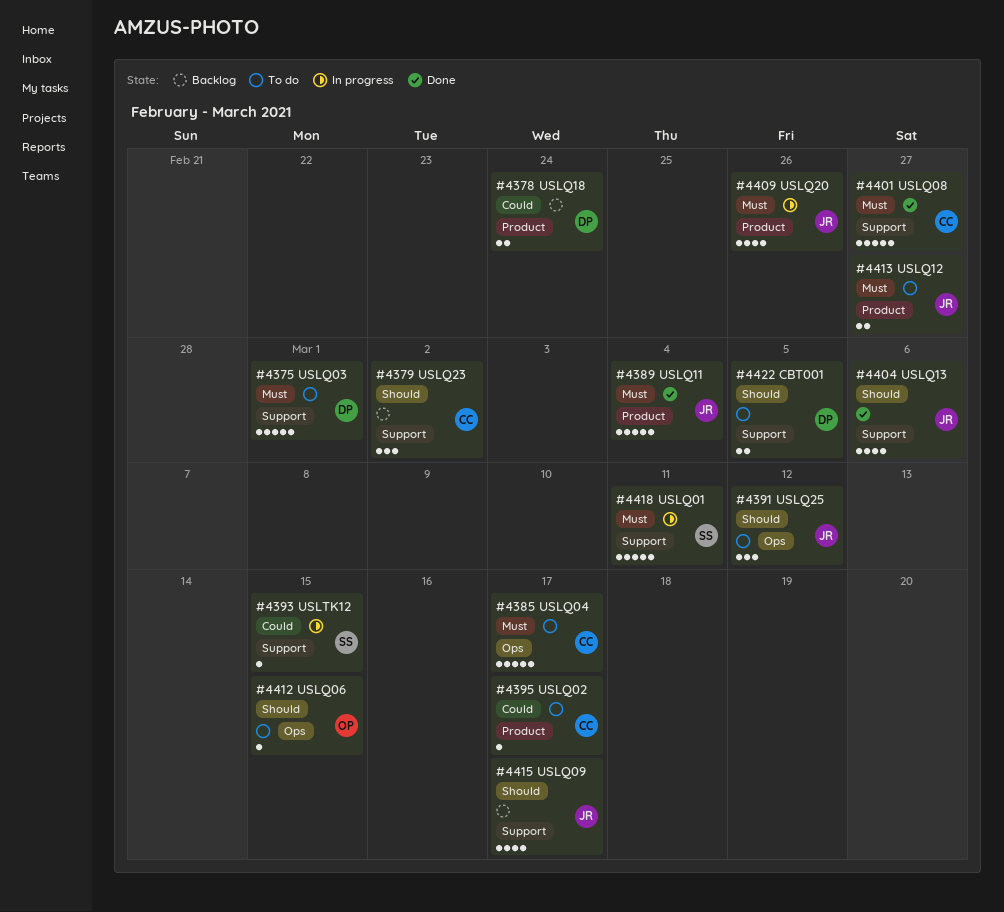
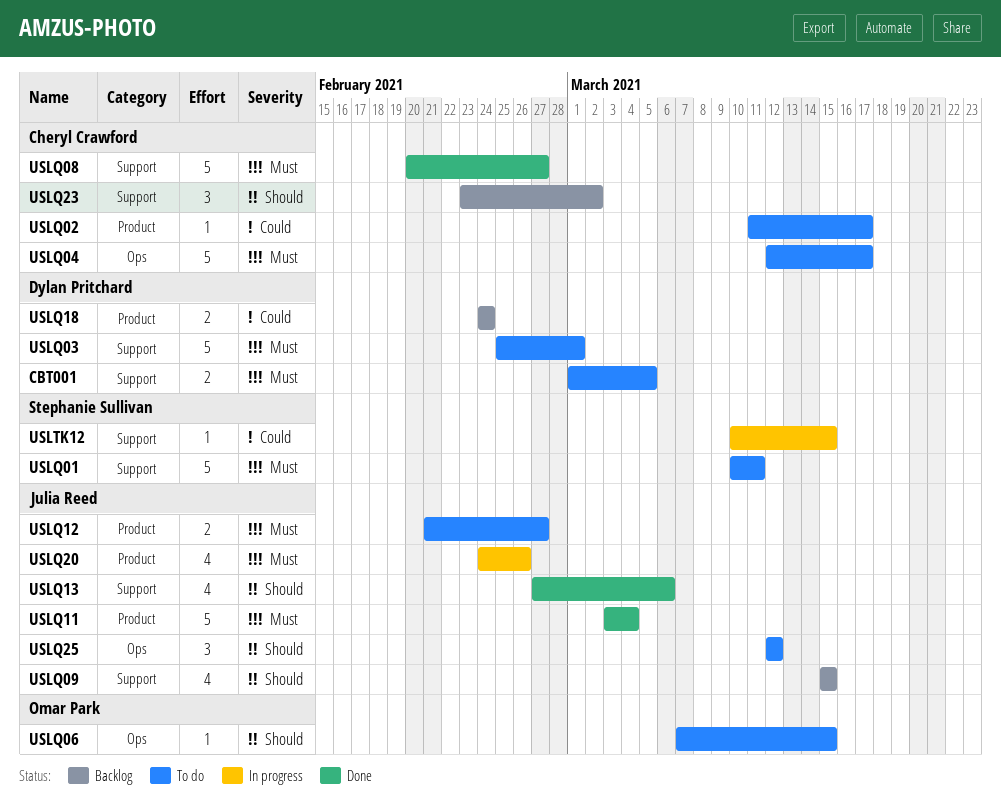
CBT001, priority: Should -> Must
USLQ01, status: In progress -> To do
USLQ09, due: Mar 17 -> Mar 15

